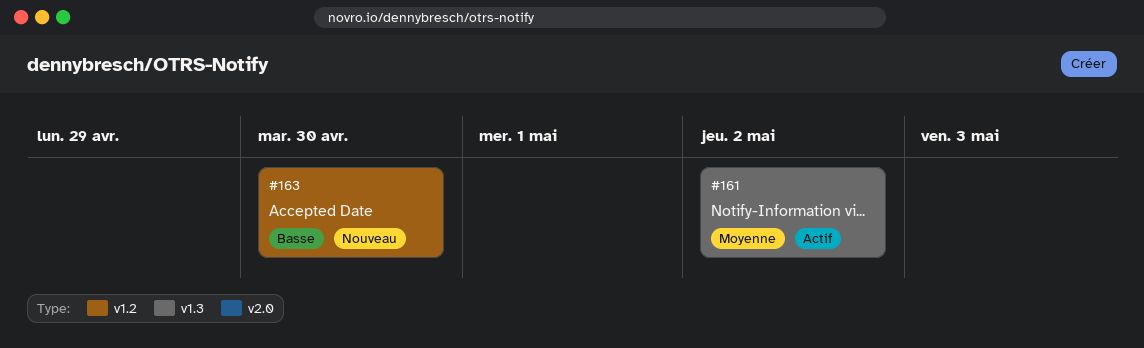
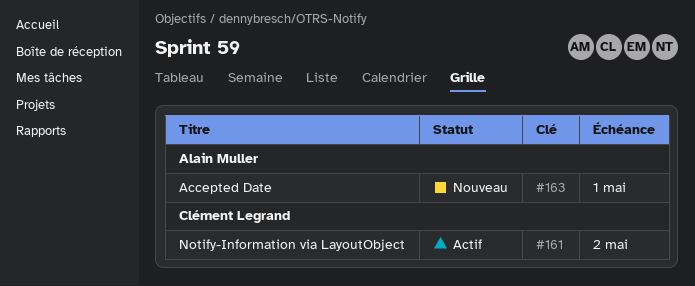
#163, due: Apr 30 -> May 1

